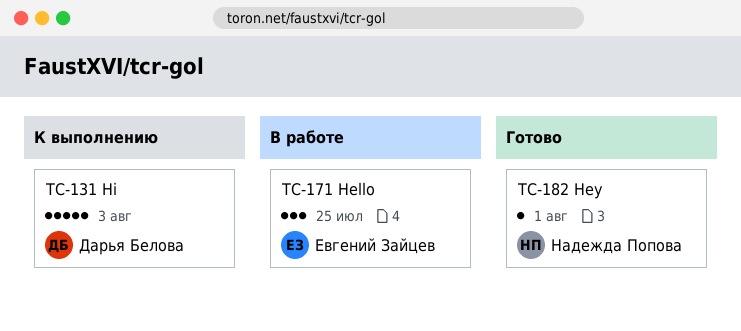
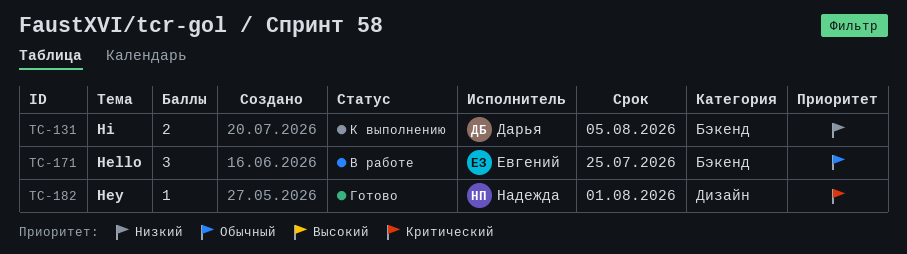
TC-131, estimate: 5 -> 2
TC-131, due: Aug 3 -> Aug 5

